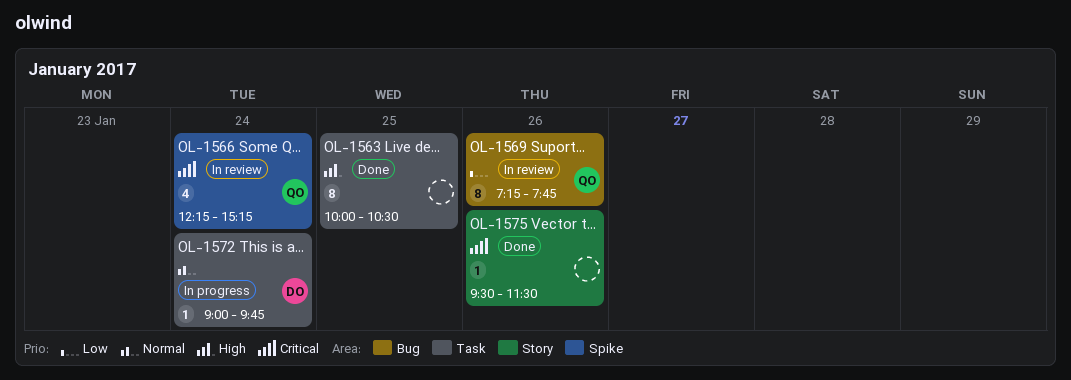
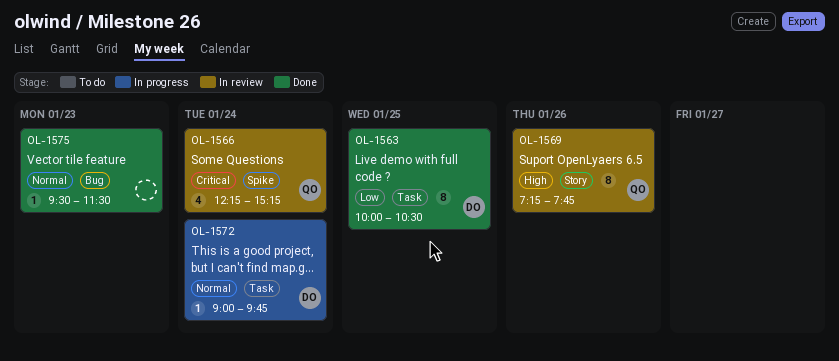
OL-1563, owner: none -> DO
OL-1563, priority: High -> Low
OL-1569, priority: Low -> High
OL-1569, label: Bug -> Story
OL-1575, priority: Critical -> Normal
OL-1575, label: Story -> Bug
OL-1575, day: Jan 26 -> Jan 23

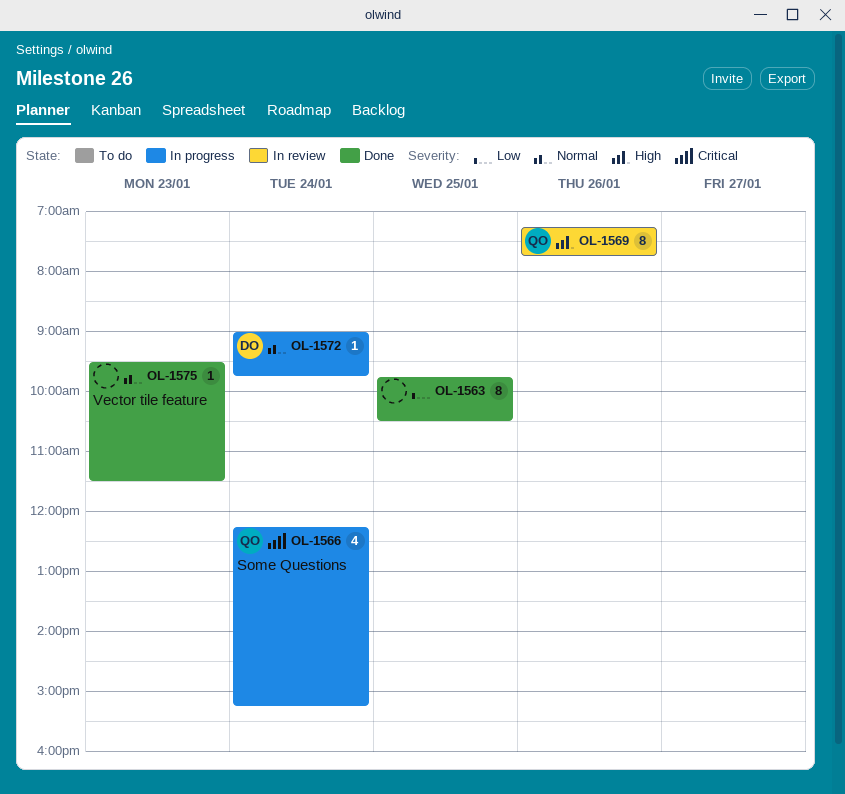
OL-1563, owner: DO -> none
OL-1563, begins: 10:00 -> 09:45
OL-1566, status: In review -> In progress

